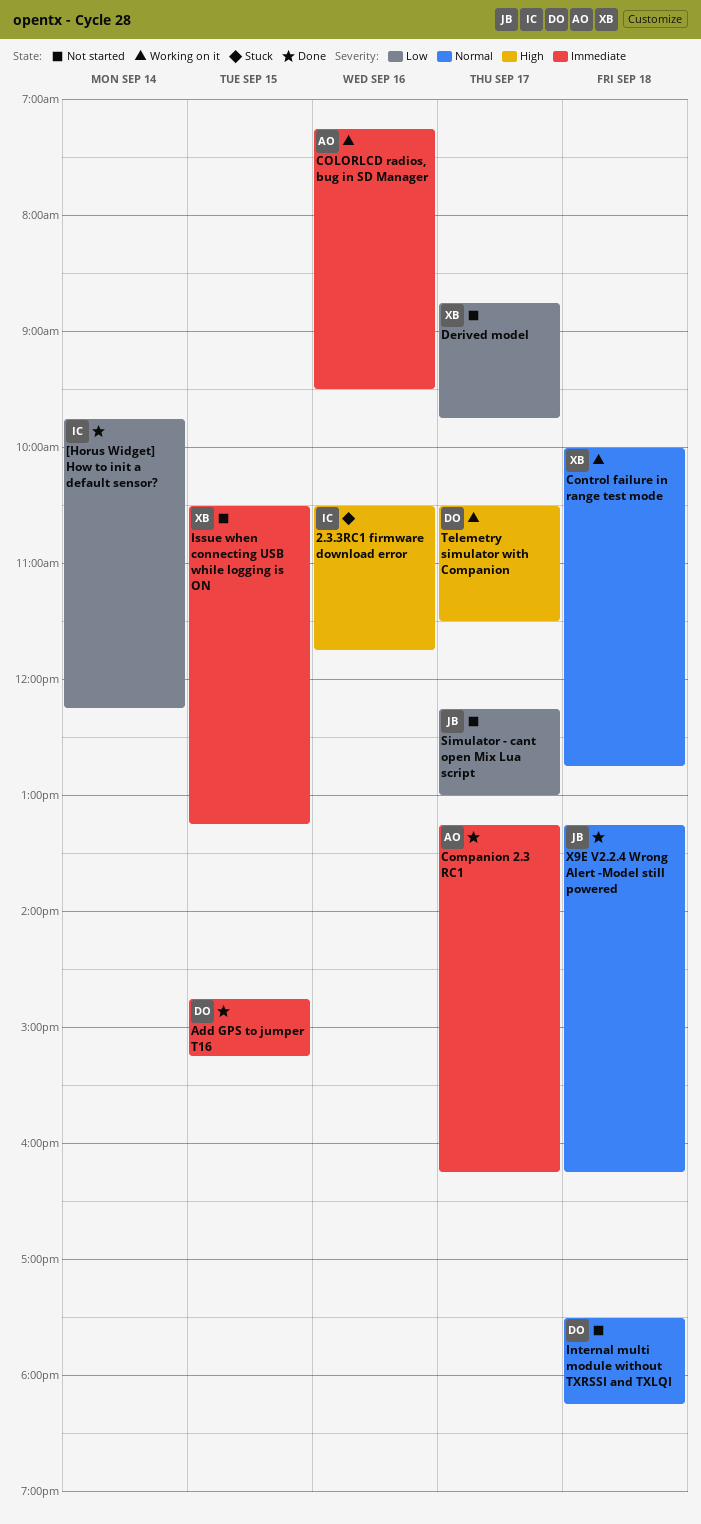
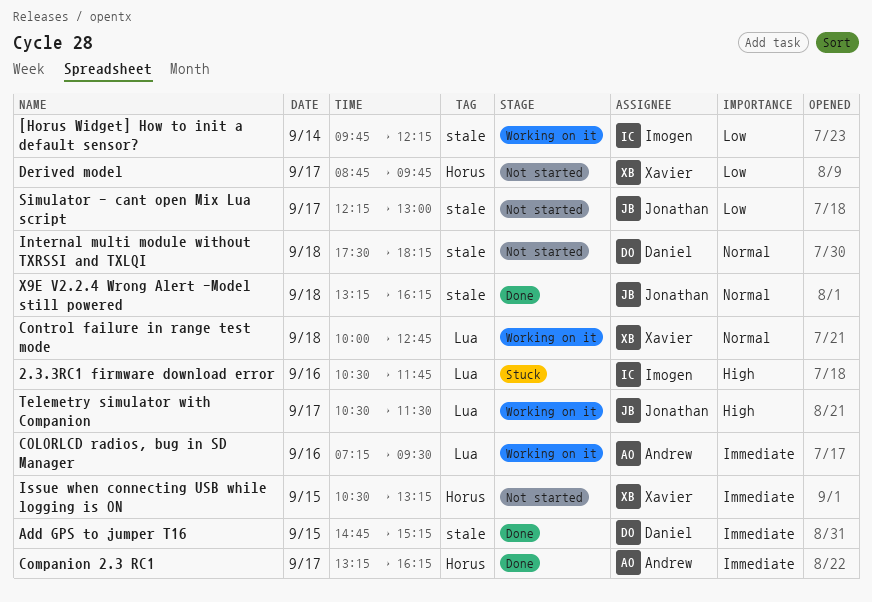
[Horus Widget] How to init a default sensor?, status: Done -> Working on it
Telemetry simulator with Companion, owner: Daniel -> Jonathan

